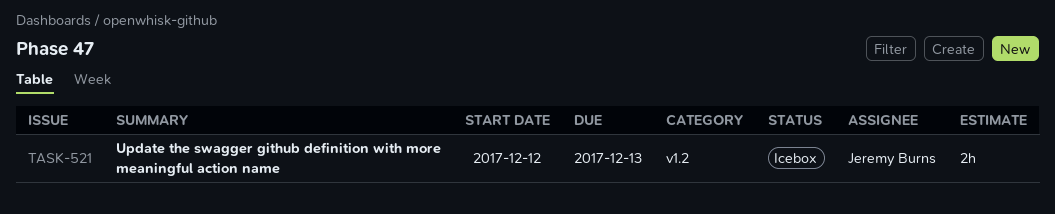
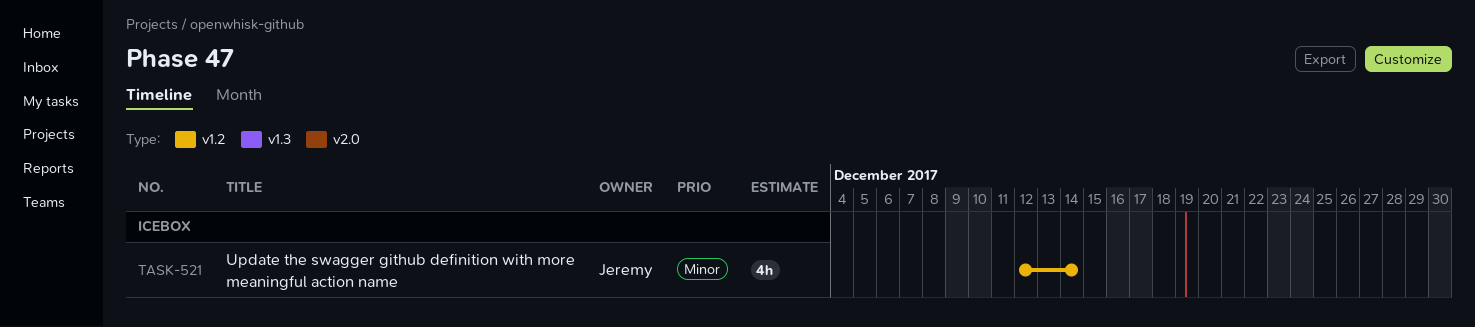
TASK-521, estimate: 2h -> 4h
TASK-521, due: Dec 13 -> Dec 14

